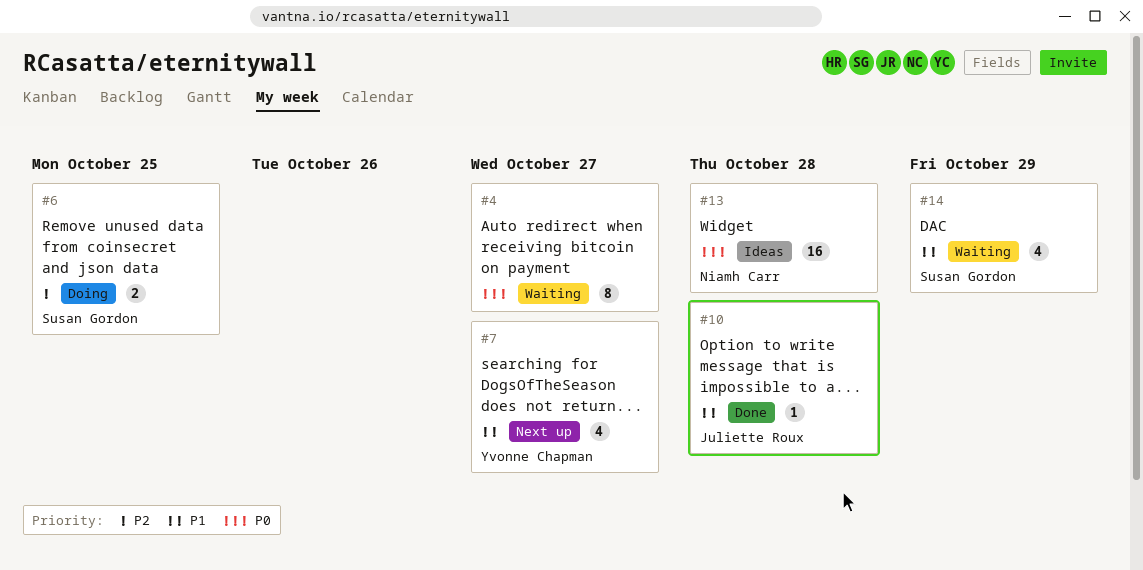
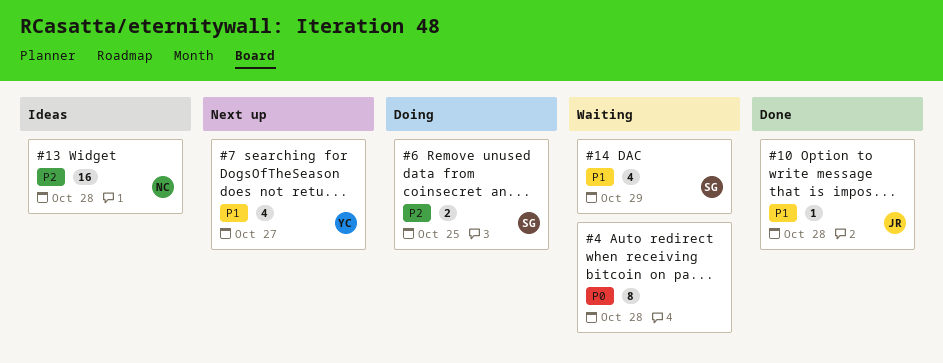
#4, due: Oct 27 -> Oct 28
#13, priority: P0 -> P2

